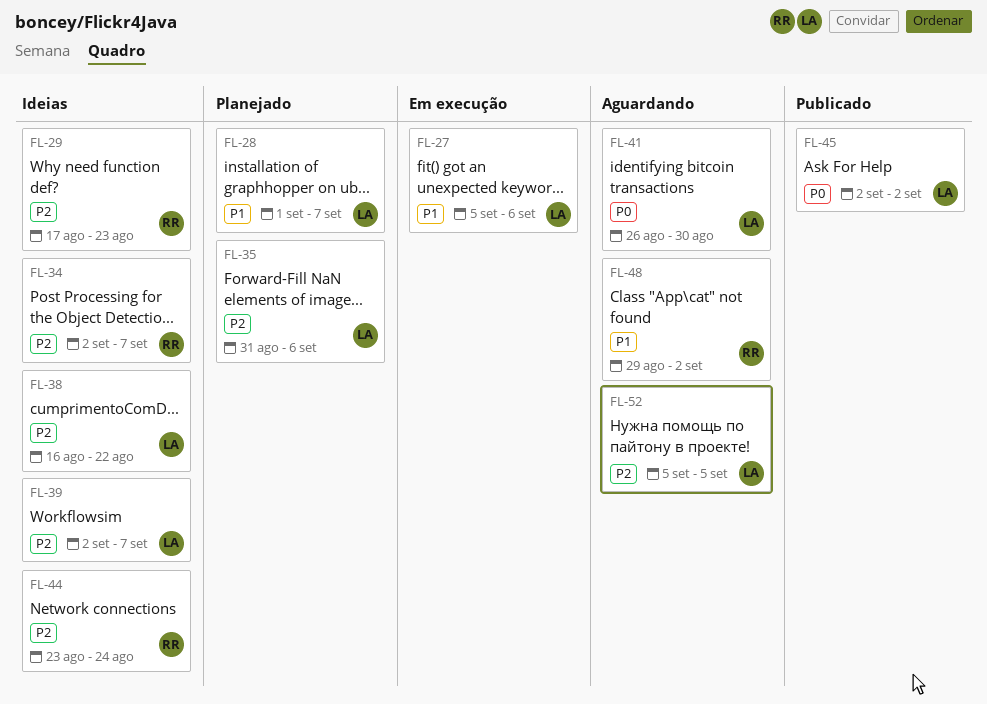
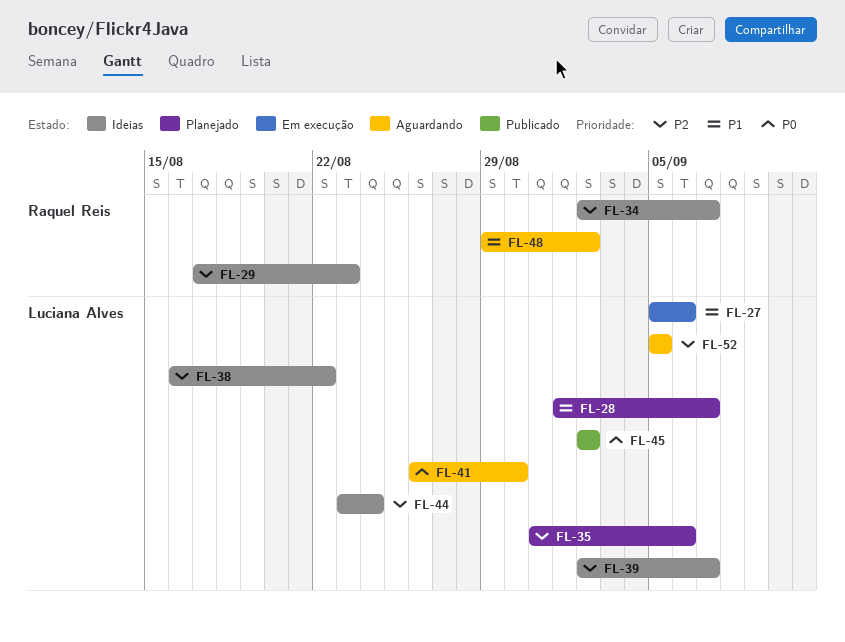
FL-44, owner: Raquel Reis -> Luciana Alves

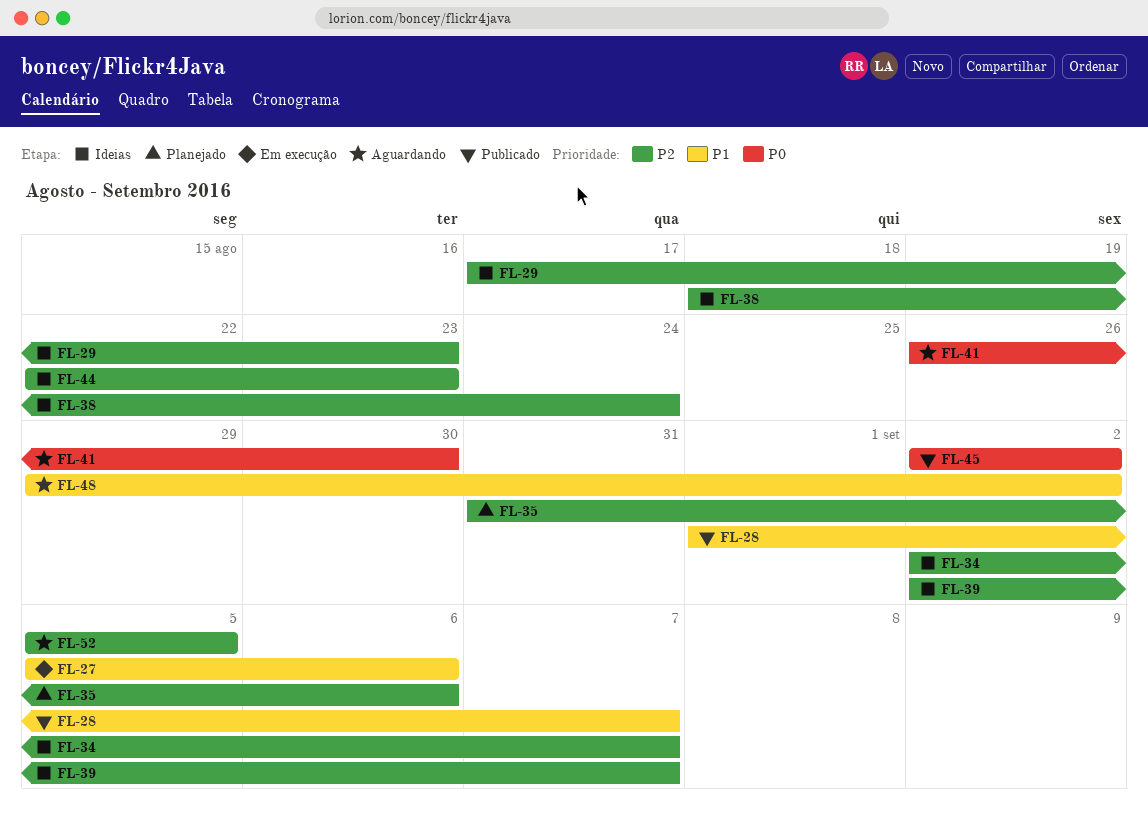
FL-28, status: Planejado -> Publicado
FL-38, start: Aug 16 -> Aug 18
FL-38, due: Aug 22 -> Aug 24
FL-44, start: Aug 23 -> Aug 22
FL-44, due: Aug 24 -> Aug 23

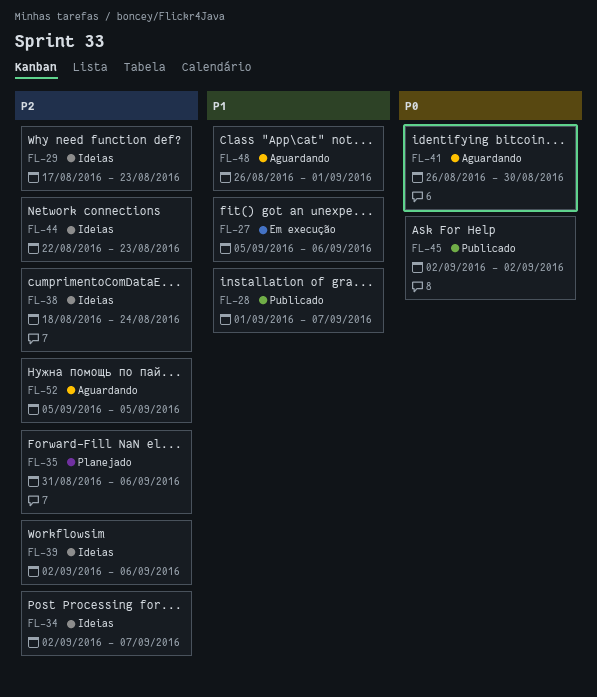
FL-39, due: Sep 7 -> Sep 6
FL-48, start: Aug 29 -> Aug 26
FL-48, due: Sep 2 -> Sep 1

